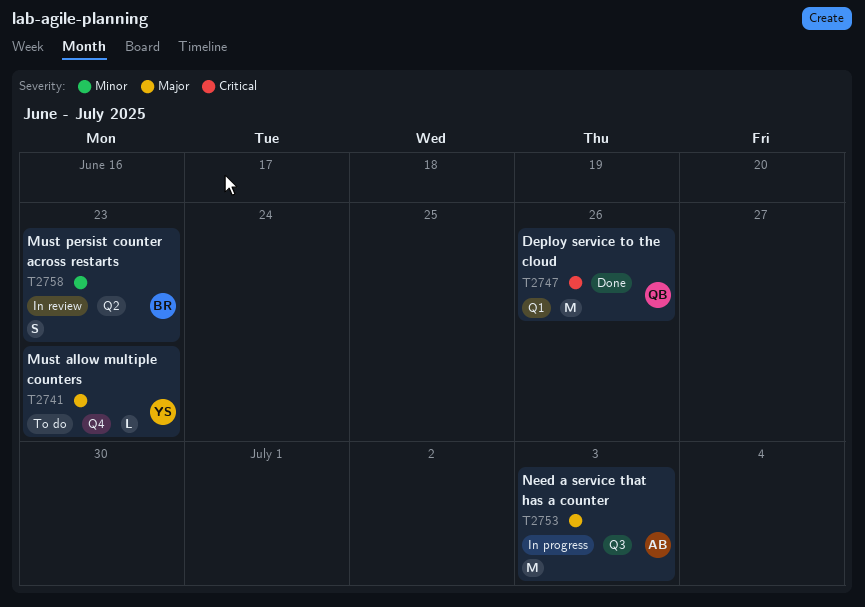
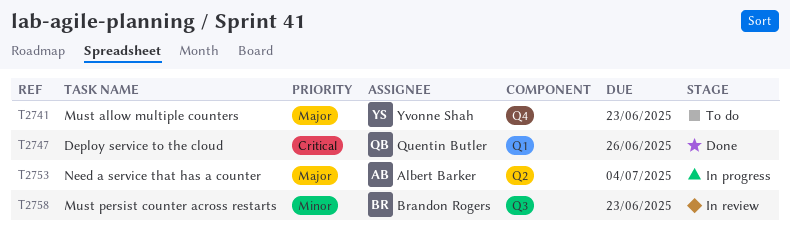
T2753, label: Q3 -> Q2
T2753, due: Jul 3 -> Jul 4
T2758, label: Q2 -> Q3

